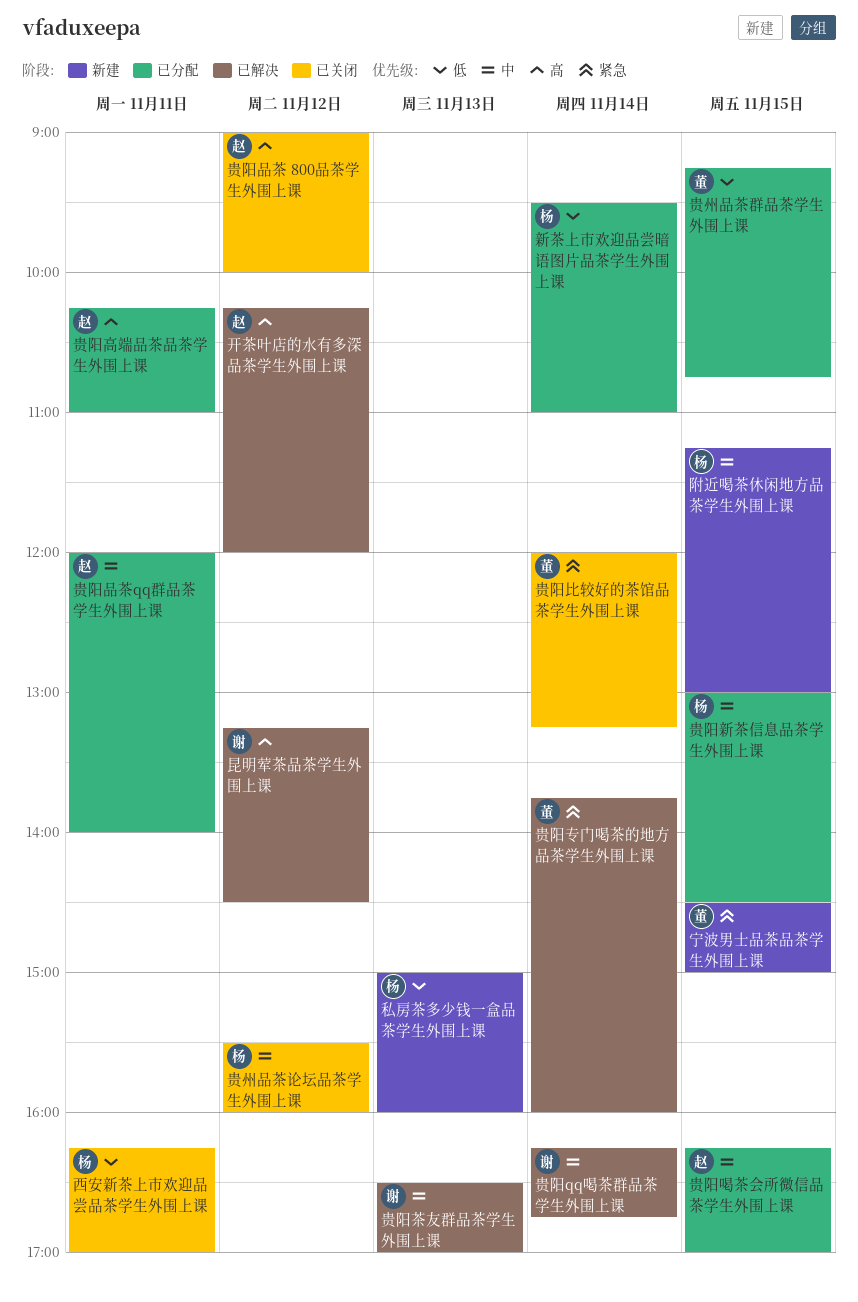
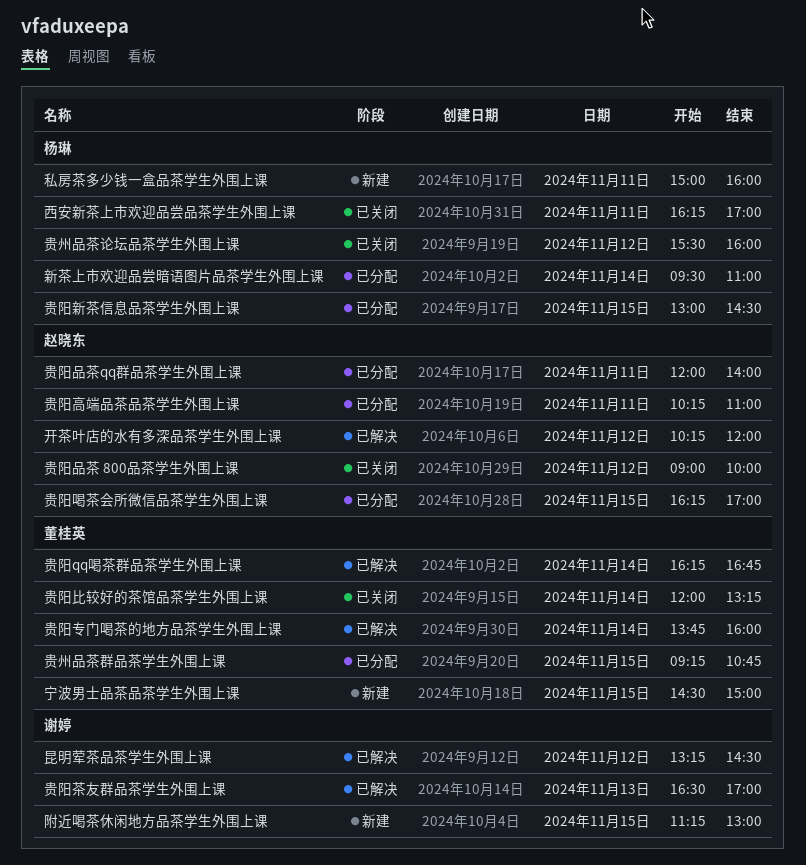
私房茶多少钱一盒品茶学生外围上课, day: Nov 13 -> Nov 11
贵阳qq喝茶群品茶学生外围上课, owner: 谢婷 -> 董桂英
附近喝茶休闲地方品茶学生外围上课, owner: 杨琳 -> 谢婷

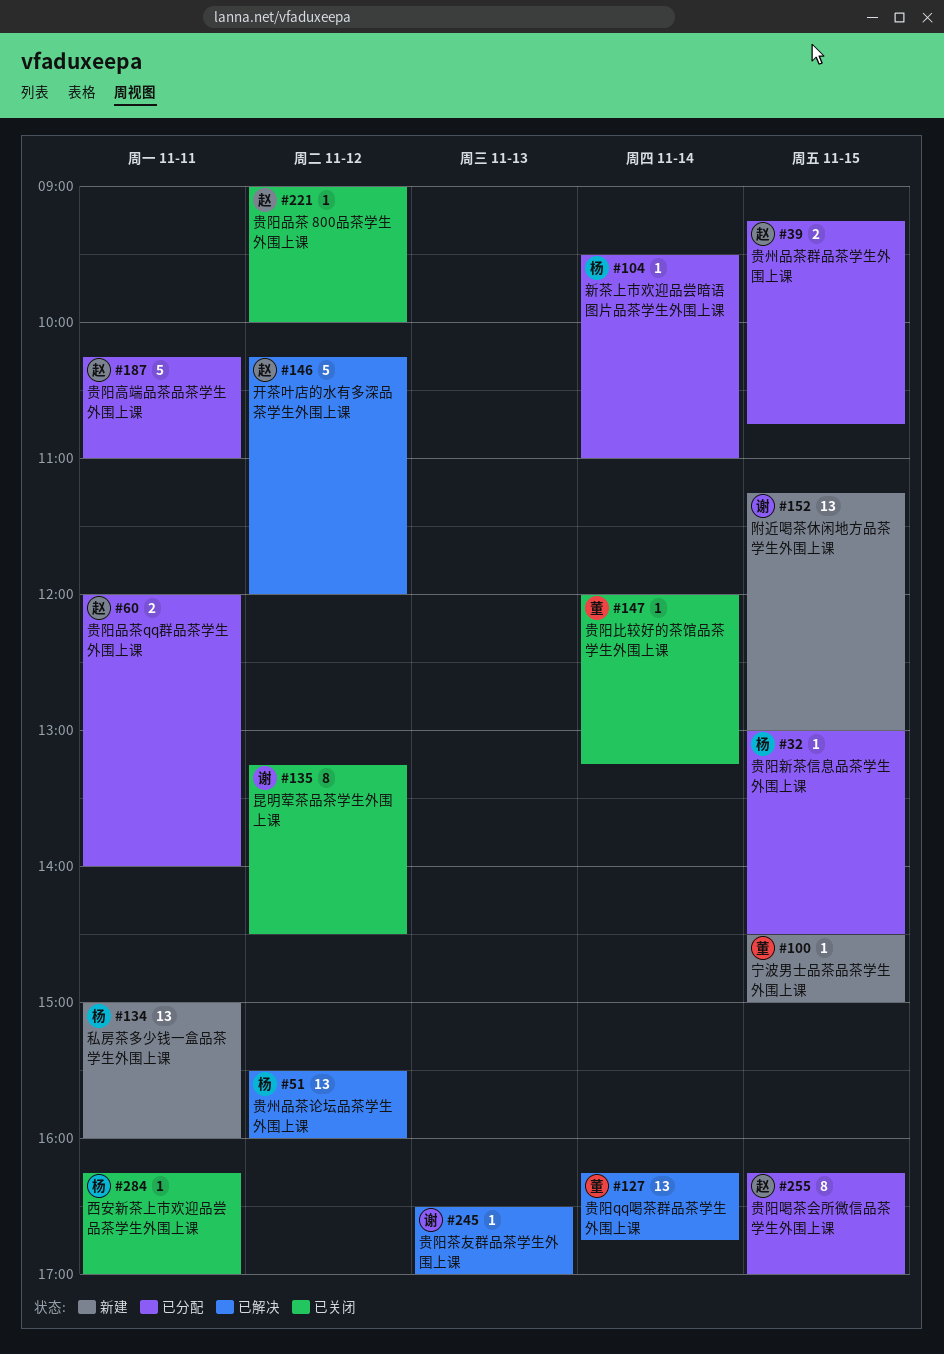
昆明荤茶品茶学生外围上课, status: 已解决 -> 已关闭
贵州品茶群品茶学生外围上课, owner: 董桂英 -> 赵晓东
贵州品茶论坛品茶学生外围上课, status: 已关闭 -> 已解决
贵阳专门喝茶的地方品茶学生外围上课: present -> none

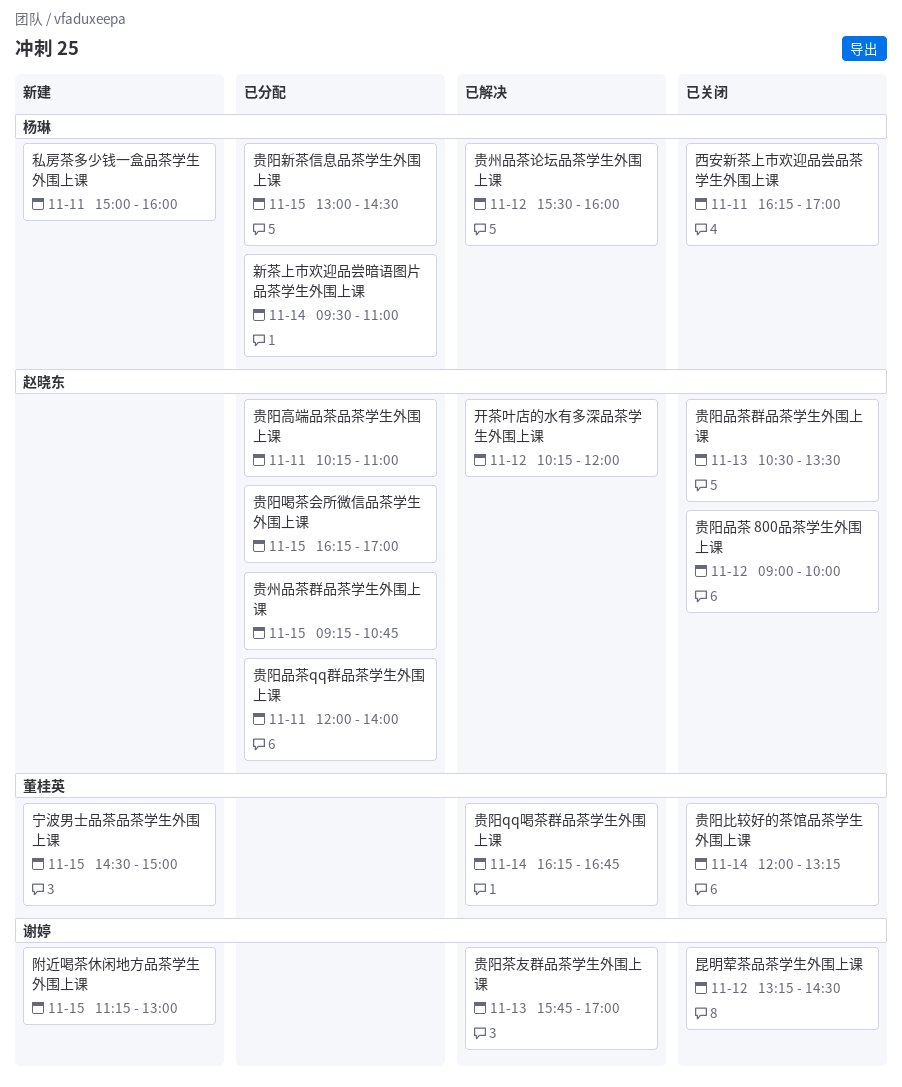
贵阳品茶群品茶学生外围上课: none -> present
贵阳茶友群品茶学生外围上课, begins: 16:30 -> 15:45

